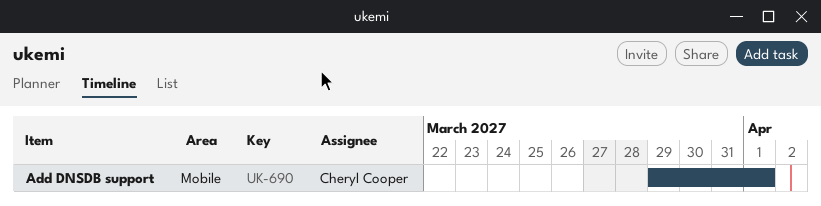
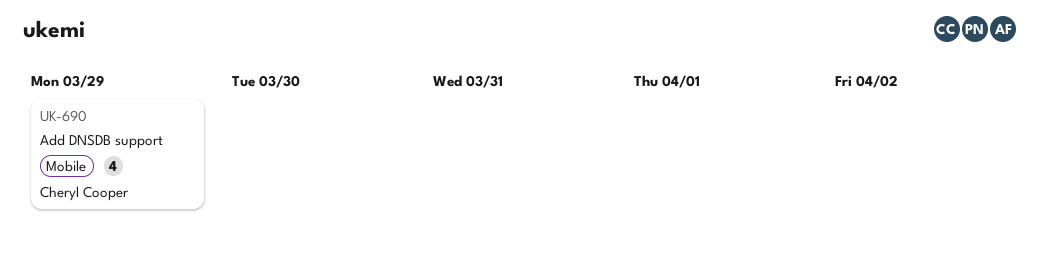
UK-690, due: Apr 1 -> Mar 29

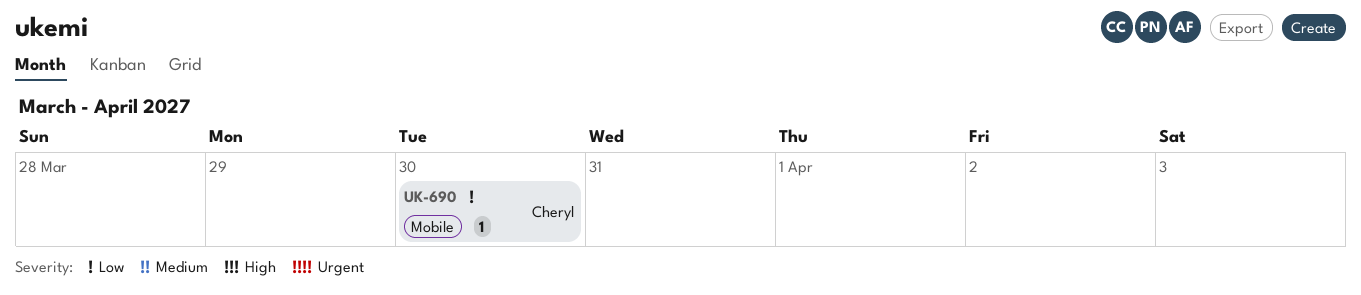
UK-690, estimate: 4 -> 1
UK-690, due: Mar 29 -> Mar 30

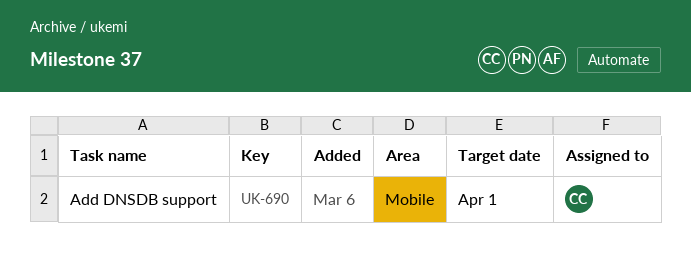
UK-690, due: Mar 30 -> Apr 1

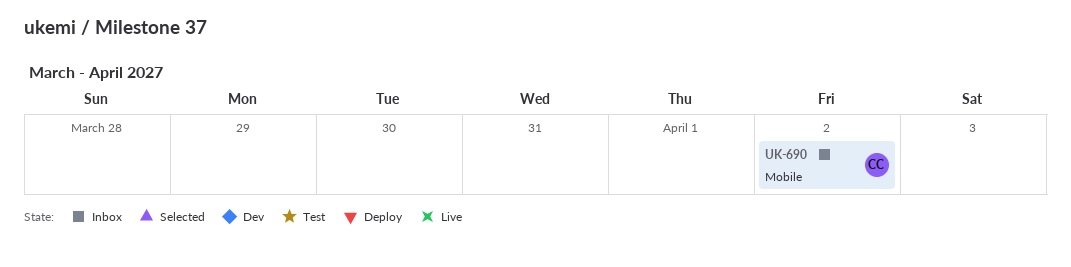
UK-690, due: Apr 1 -> Apr 2

